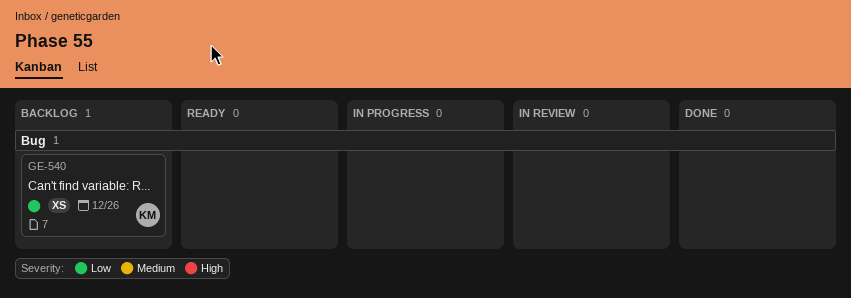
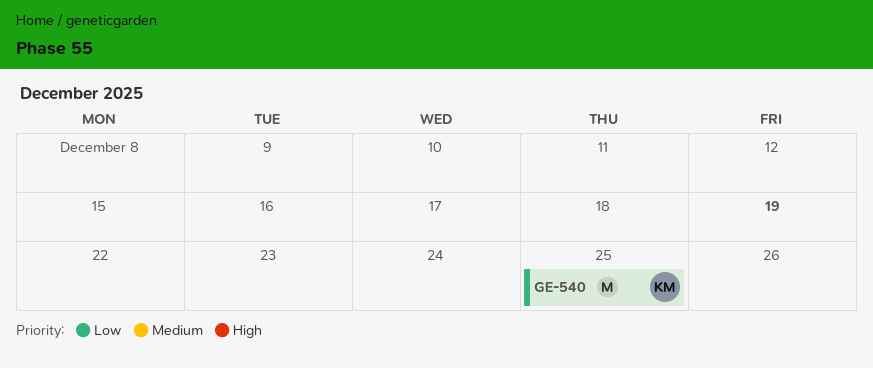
GE-540, estimate: XS -> M
GE-540, due: Dec 26 -> Dec 25

